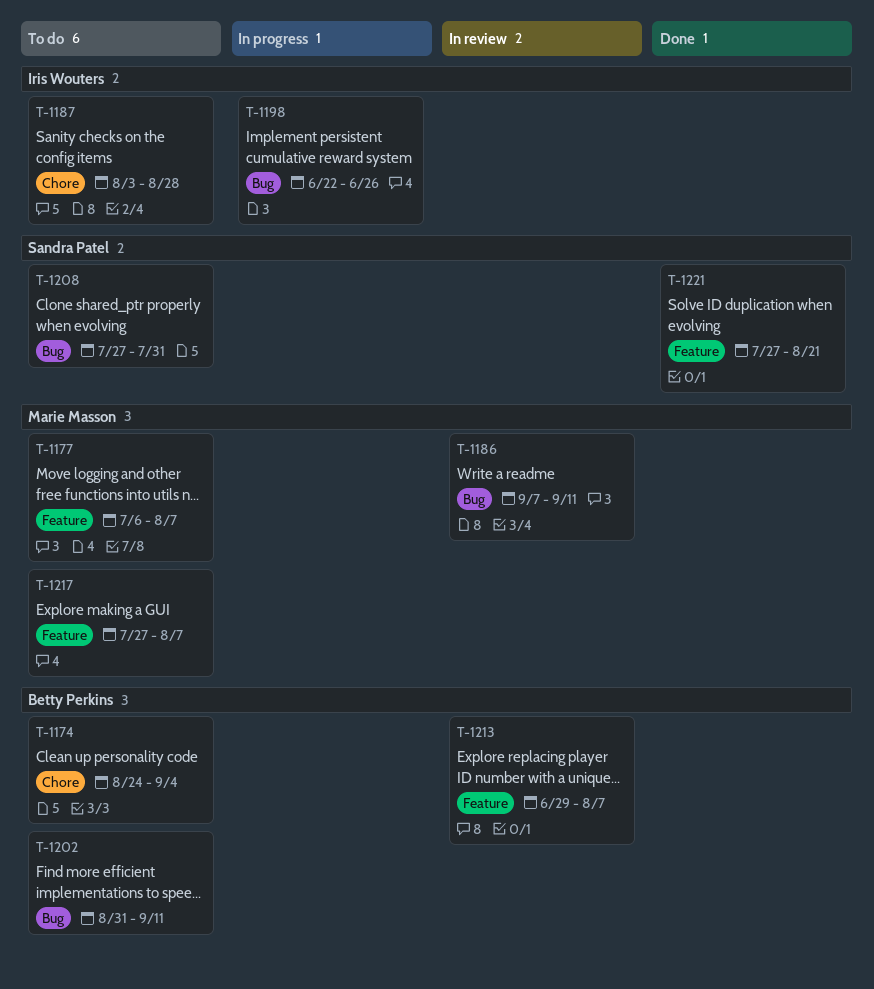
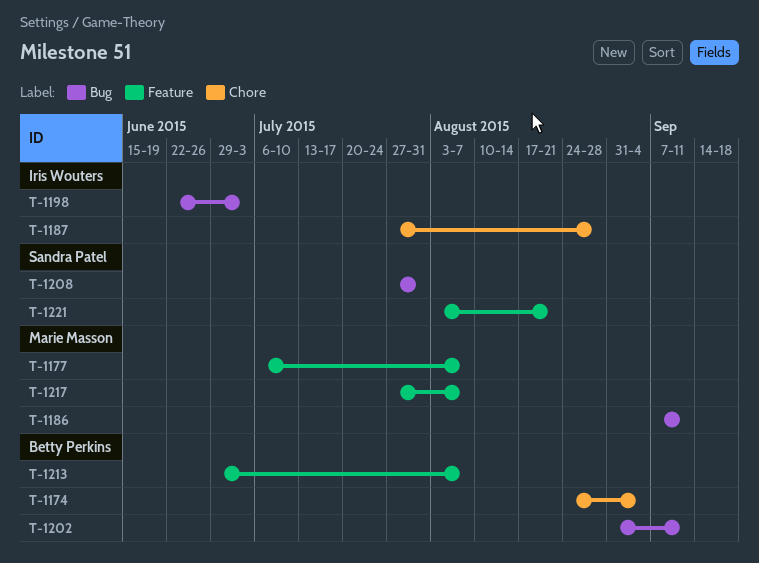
T-1187, start: Aug 3 -> Jul 27
T-1198, due: Jun 26 -> Jul 3
T-1221, start: Jul 27 -> Aug 3

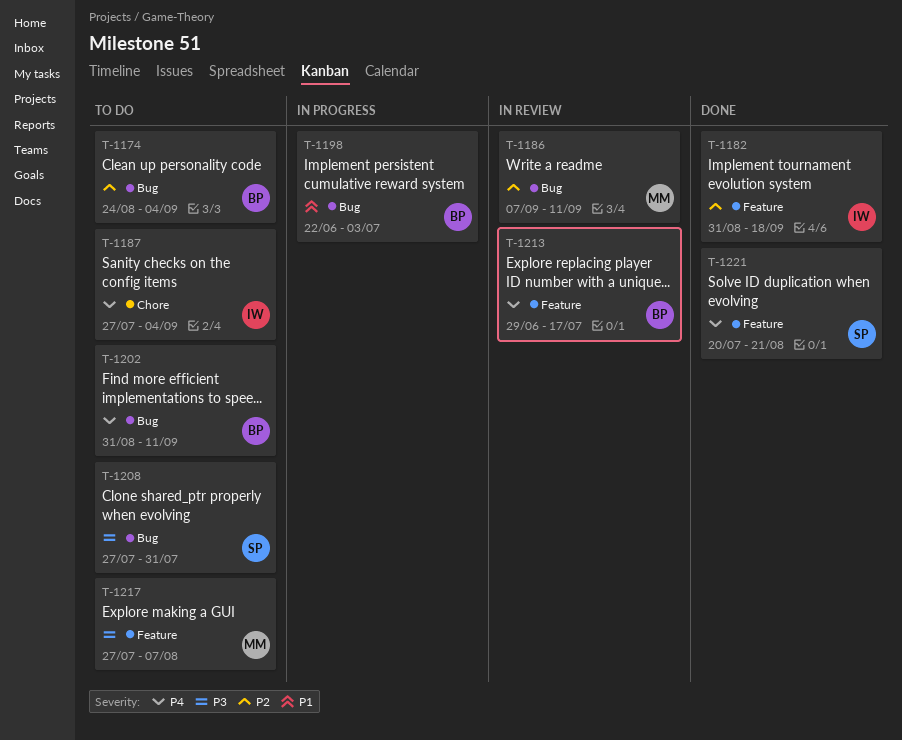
T-1174, label: Chore -> Bug
T-1177: present -> none
T-1182: none -> present
T-1187, due: Aug 28 -> Sep 4
T-1198, owner: Iris Wouters -> Betty Perkins
T-1213, due: Aug 7 -> Jul 17
T-1221, start: Aug 3 -> Jul 20

